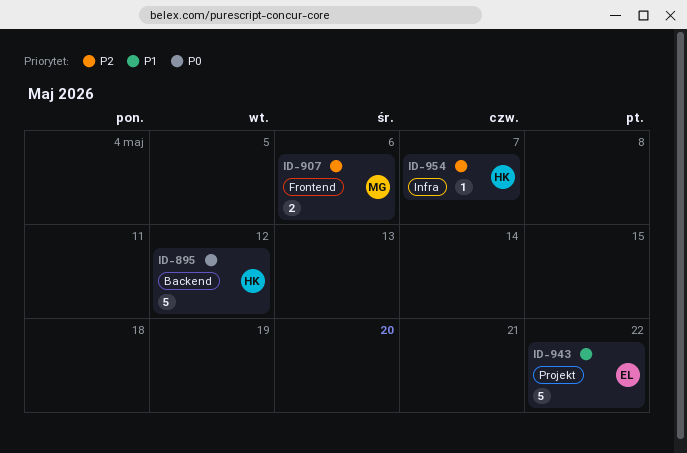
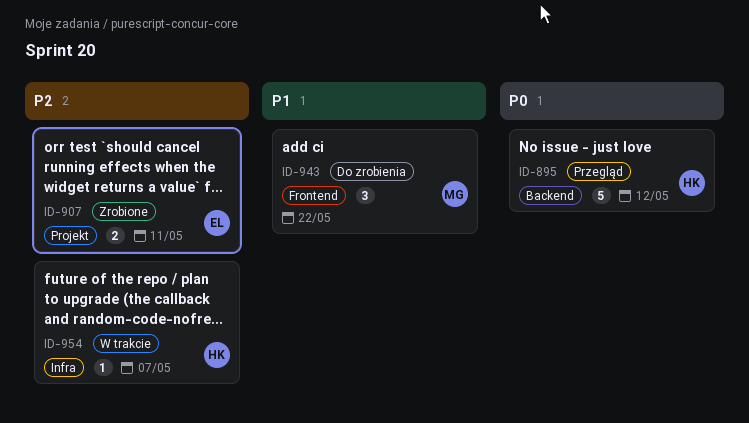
ID-907, owner: MG -> EL
ID-907, label: Frontend -> Projekt
ID-907, due: May 6 -> May 11
ID-943, owner: EL -> MG
ID-943, label: Projekt -> Frontend
ID-943, estimate: 5 -> 3

